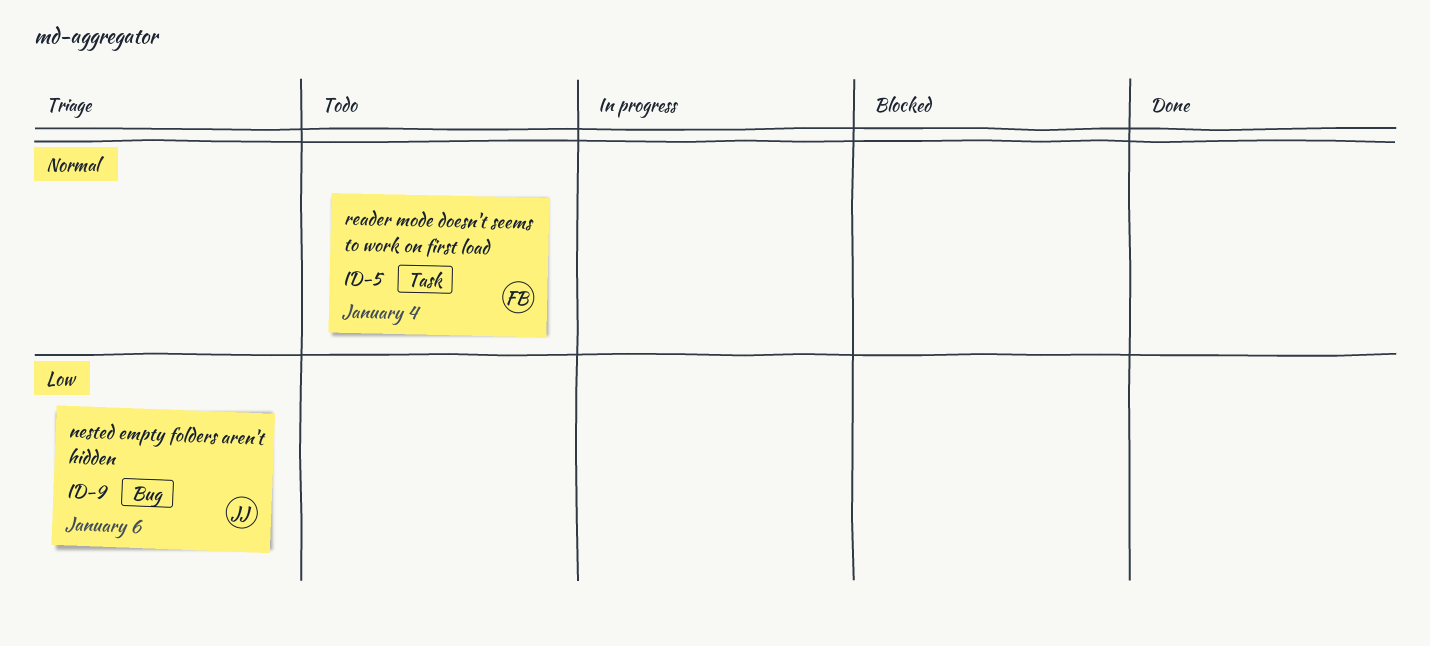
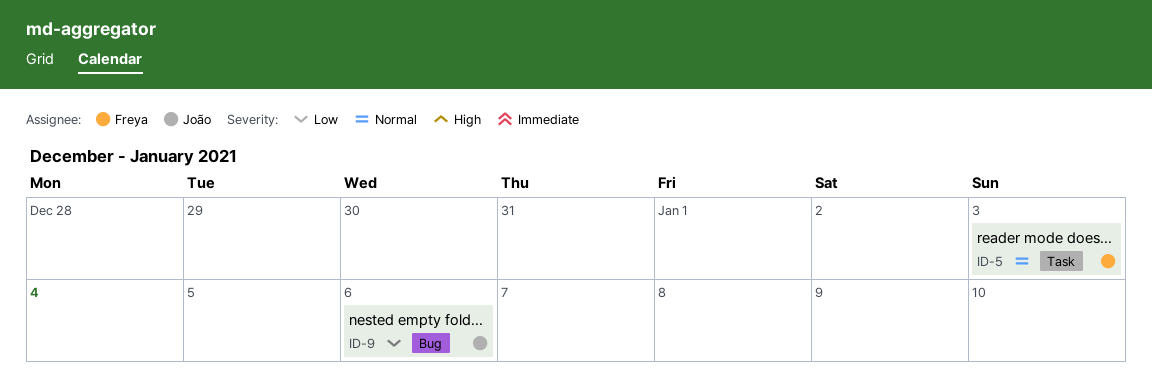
ID-5, due: Jan 4 -> Jan 3

